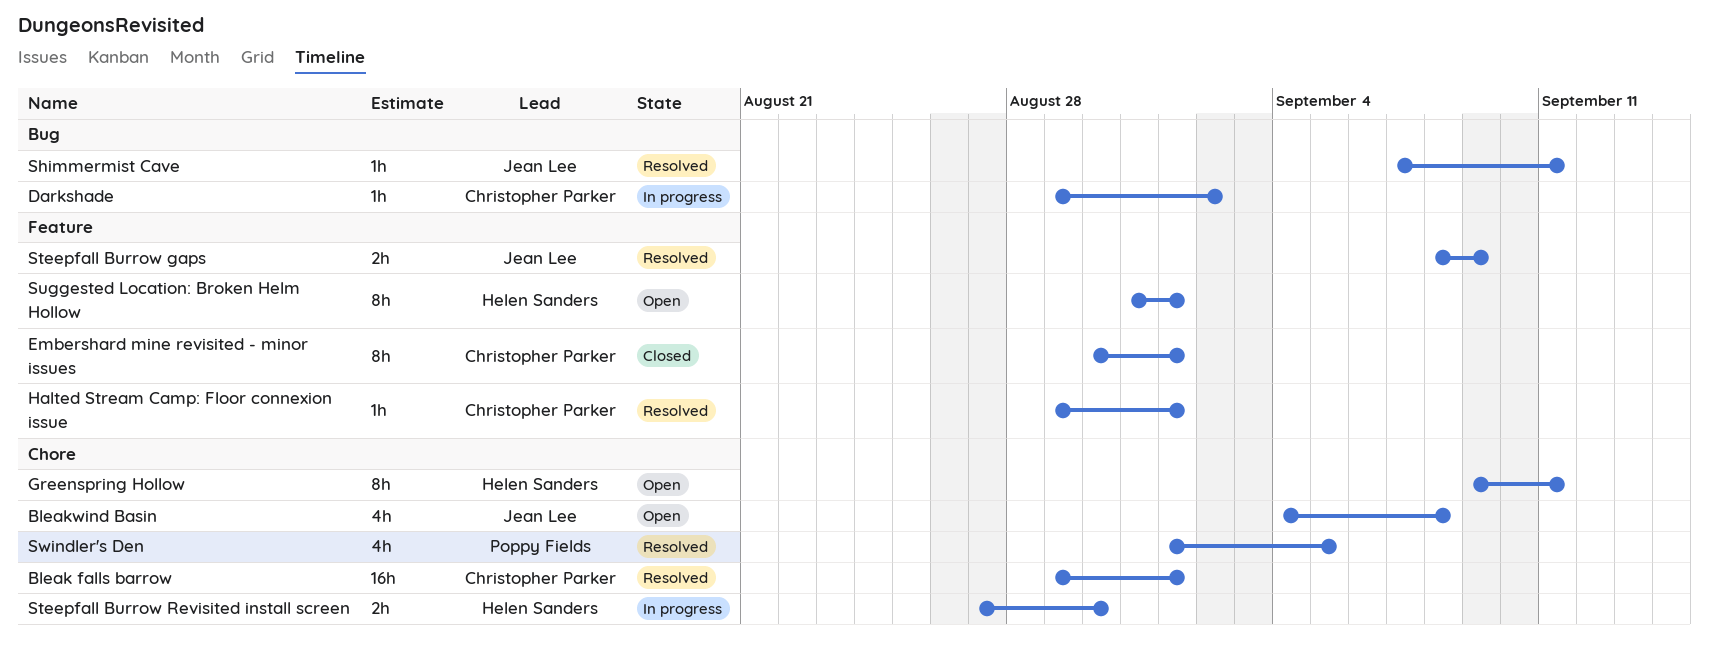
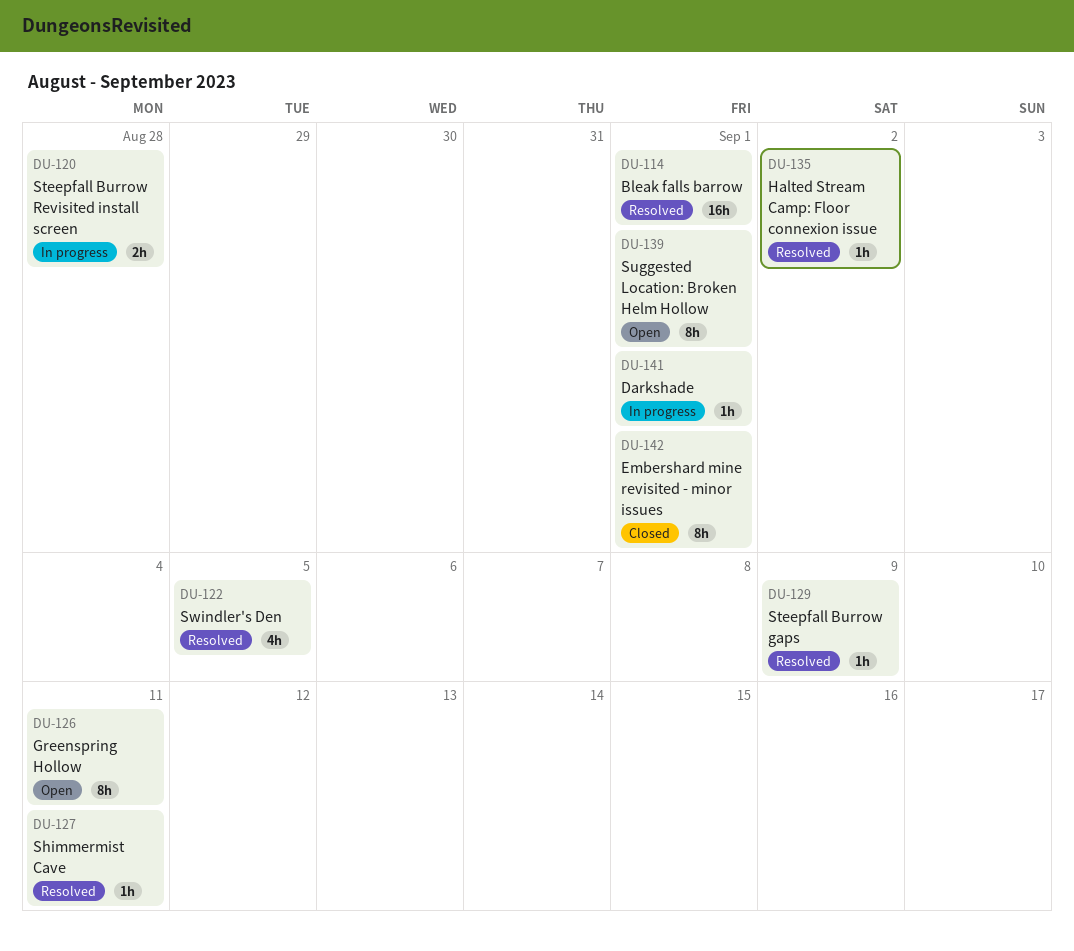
Bleakwind Basin: present -> none
Darkshade, due: Sep 2 -> Sep 1
Halted Stream Camp: Floor connexion issue, due: Sep 1 -> Sep 2
Steepfall Burrow gaps, estimate: 2h -> 1h
Steepfall Burrow Revisited install screen, due: Aug 30 -> Aug 28

